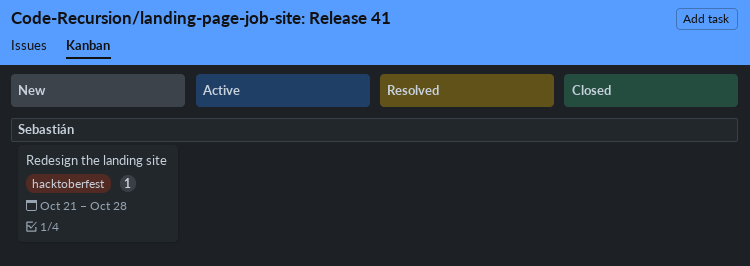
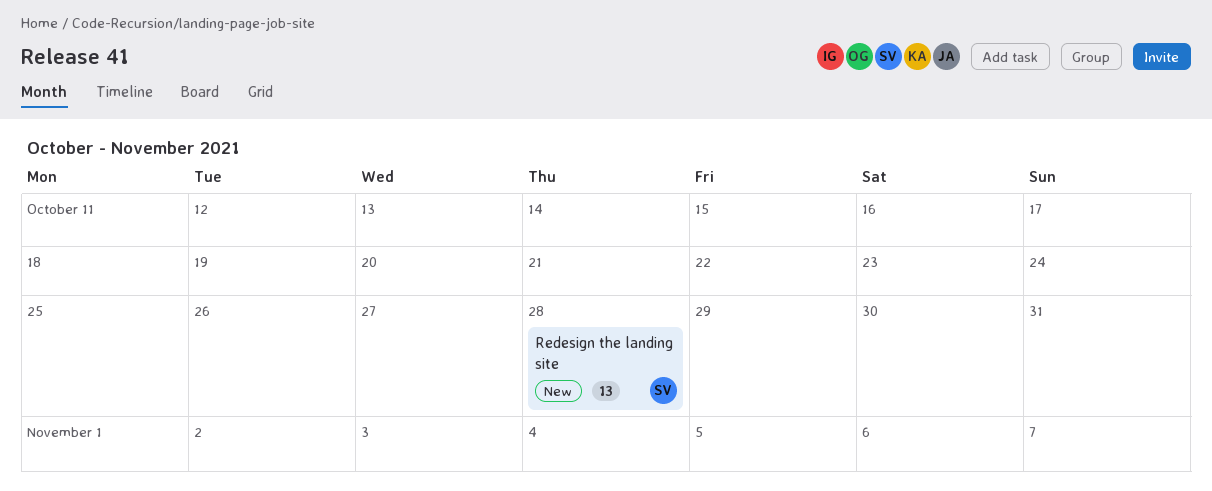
Redesign the landing site, estimate: 1 -> 13

